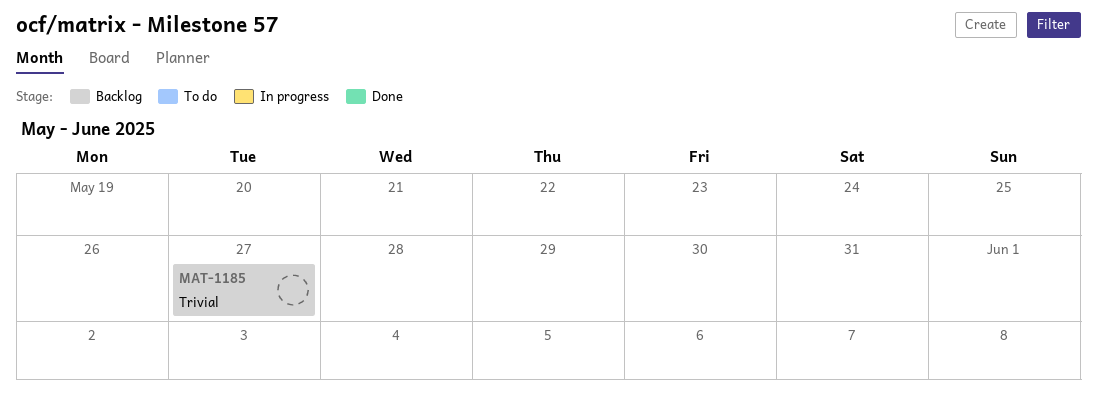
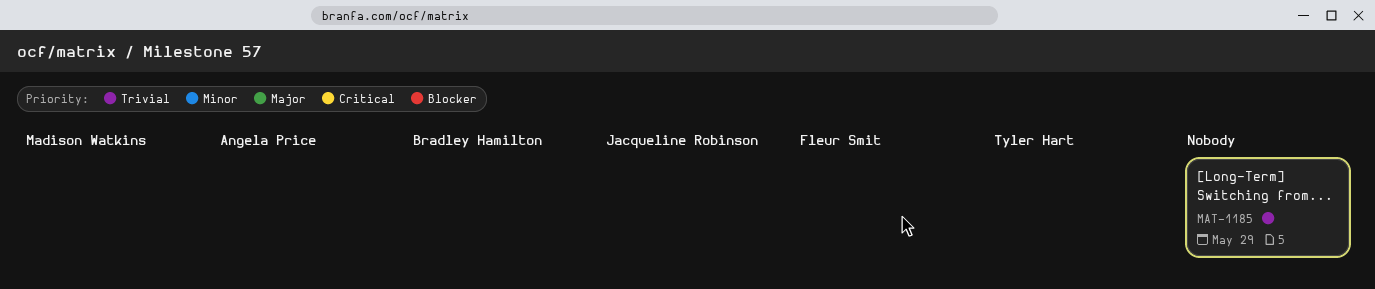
MAT-1185, due: May 27 -> May 29

